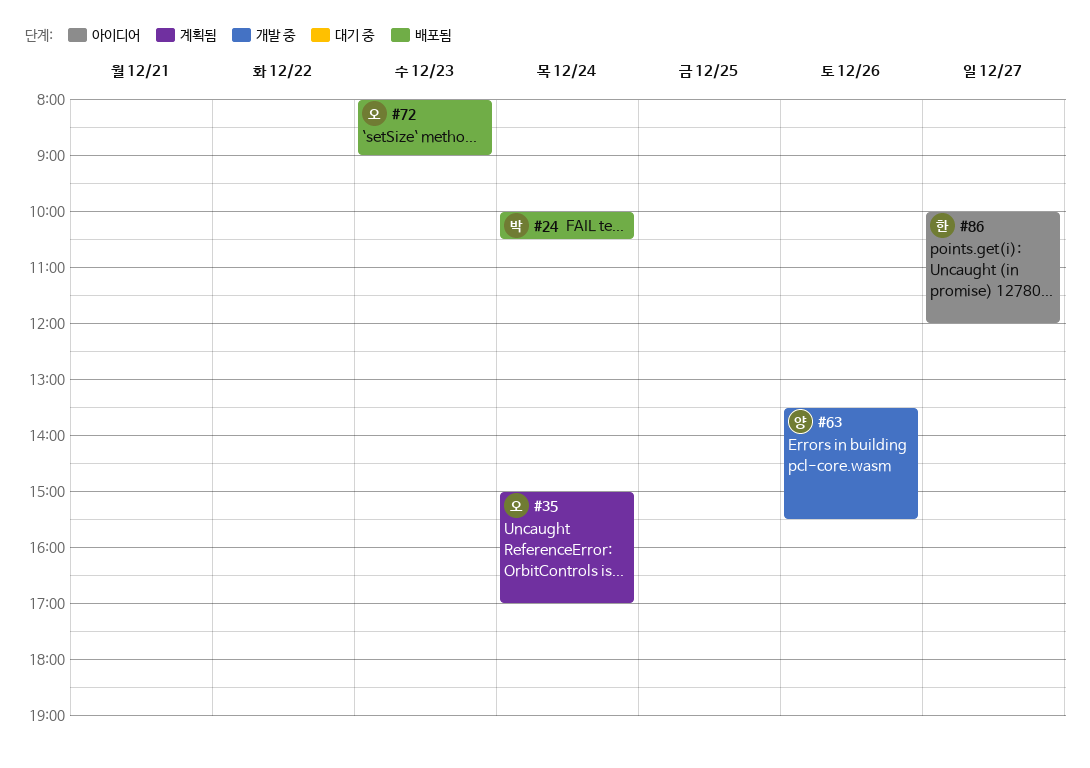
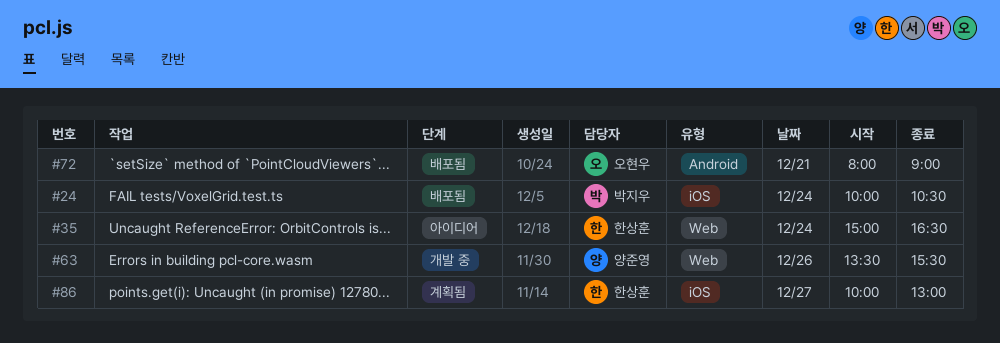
#35, status: 계획됨 -> 아이디어
#35, owner: 오현우 -> 한상훈
#35, ends: 17:00 -> 16:30
#72, day: Dec 23 -> Dec 21
#86, status: 아이디어 -> 계획됨
#86, ends: 12:00 -> 13:00

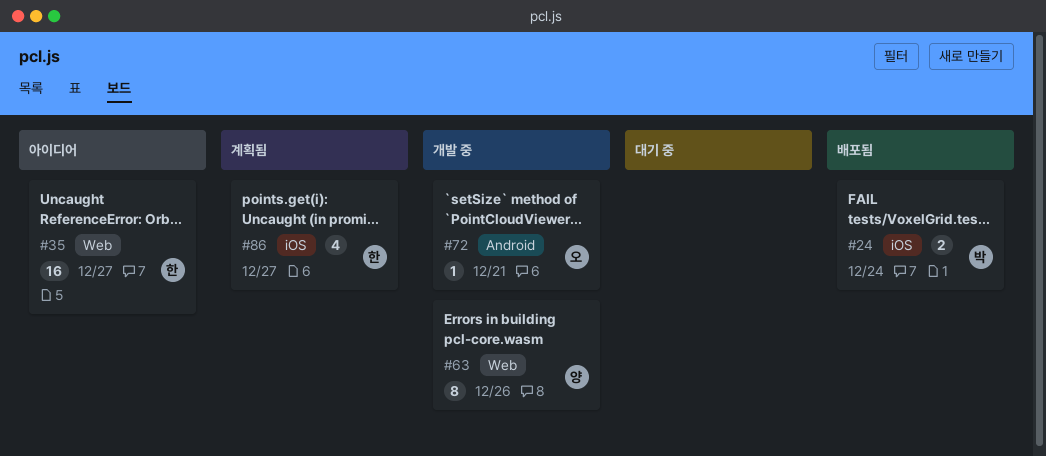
#35, day: Dec 24 -> Dec 27
#72, status: 배포됨 -> 개발 중

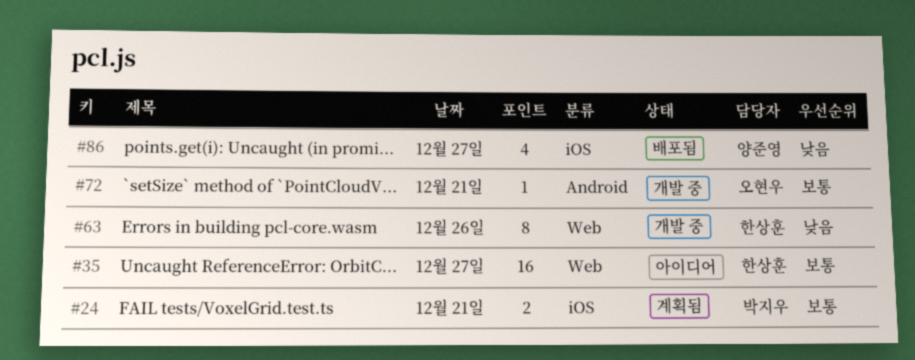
#24, status: 배포됨 -> 계획됨
#24, day: Dec 24 -> Dec 21
#63, owner: 양준영 -> 한상훈
#86, status: 계획됨 -> 배포됨
#86, owner: 한상훈 -> 양준영

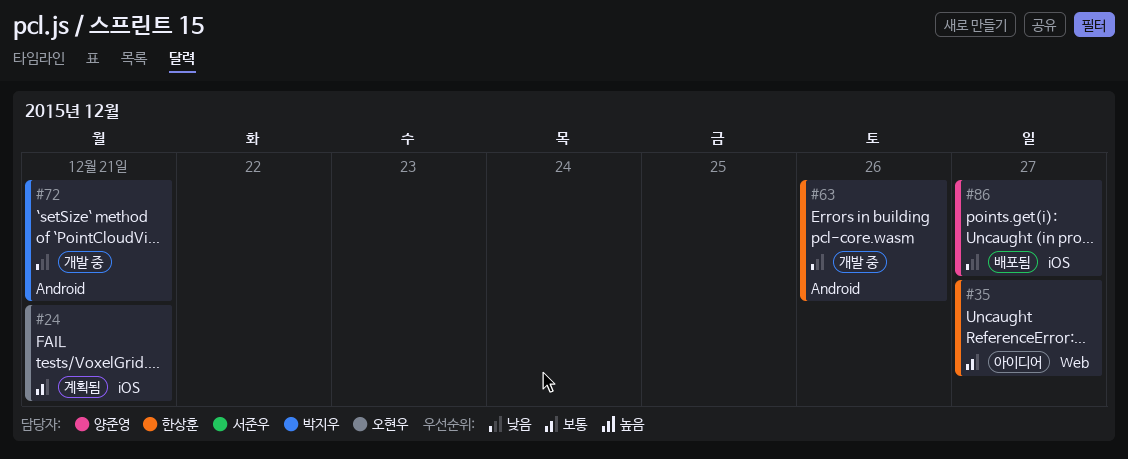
#24, owner: 박지우 -> 오현우
#63, label: Web -> Android
#72, owner: 오현우 -> 박지우
#72, priority: 보통 -> 낮음

